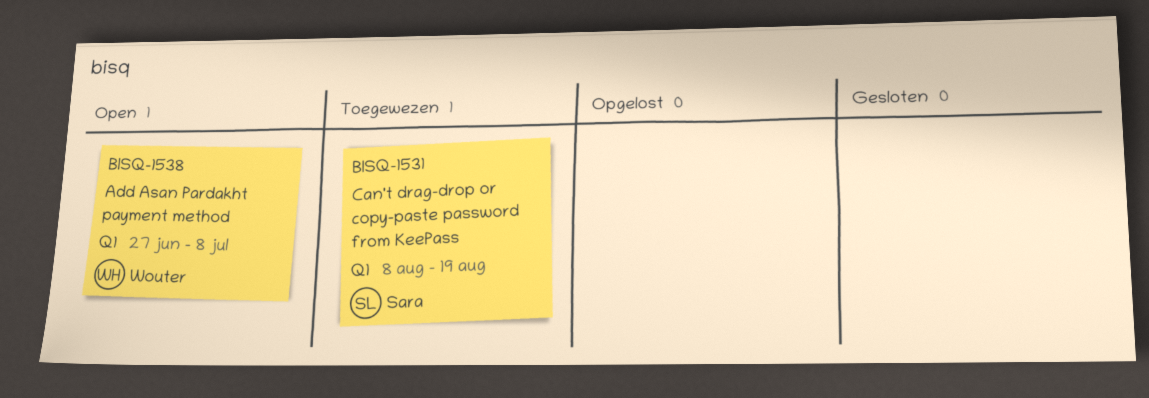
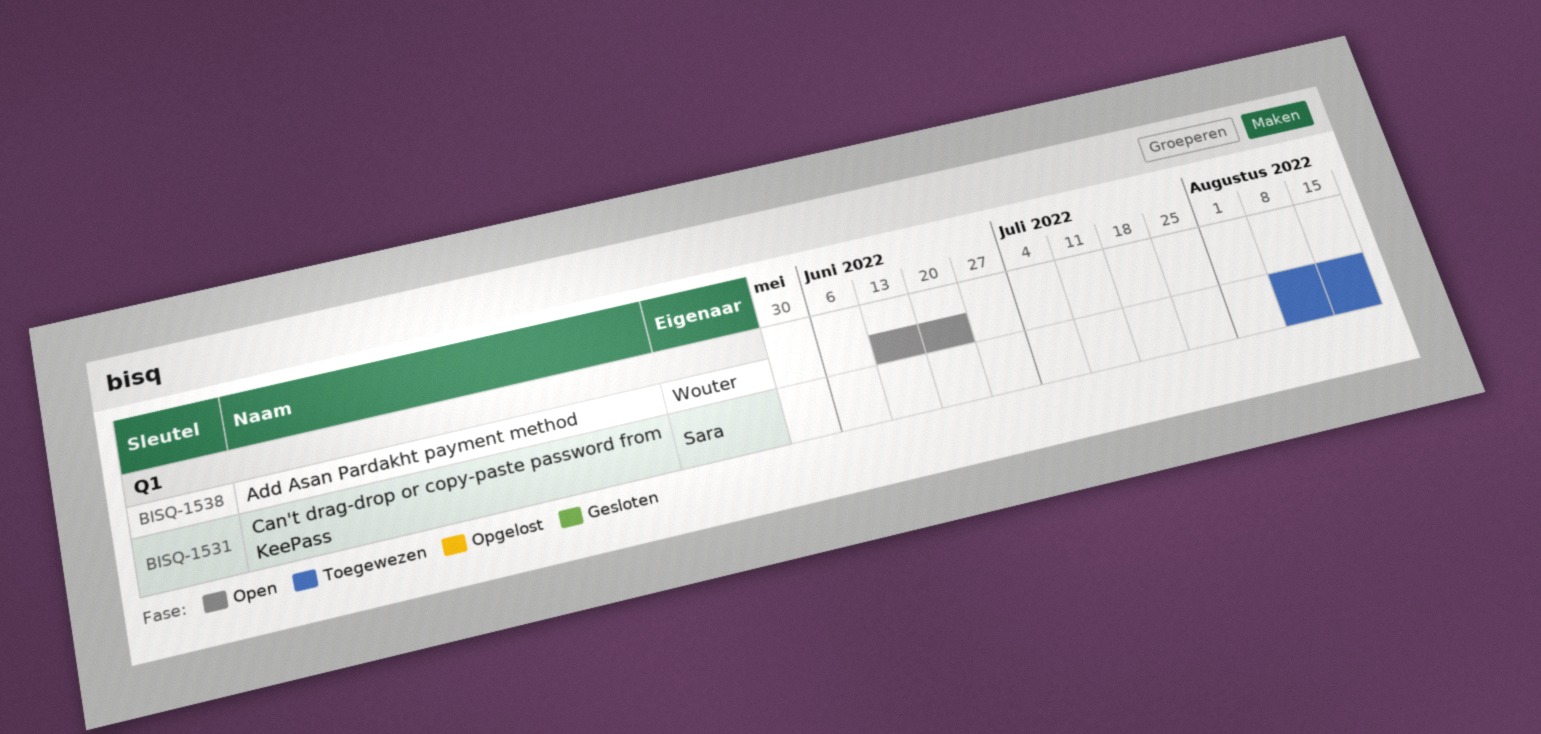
BISQ-1538, start: Jun 27 -> Jun 13
BISQ-1538, due: Jul 8 -> Jun 24

